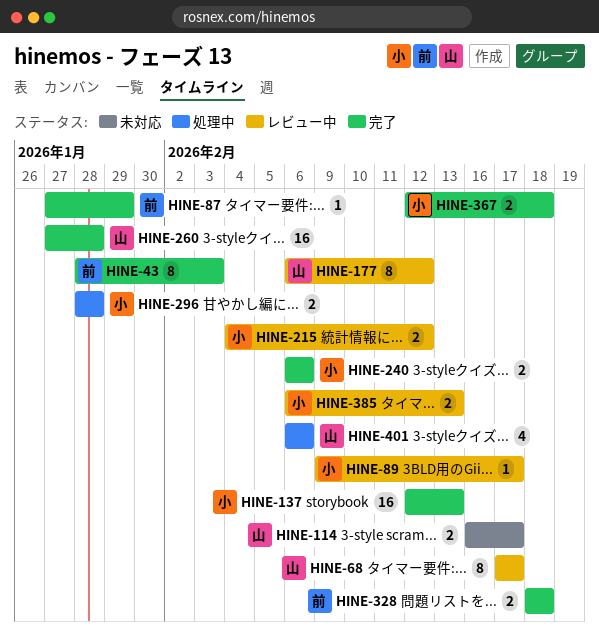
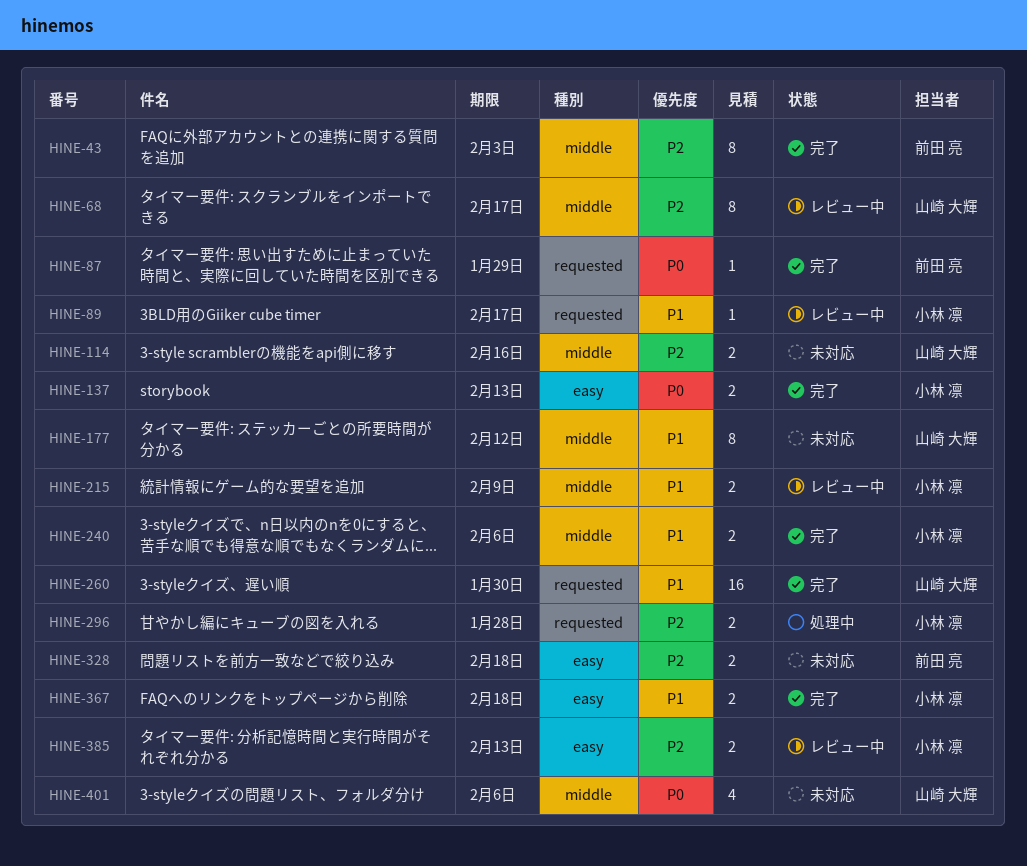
HINE-114, due: Feb 17 -> Feb 16
HINE-137, estimate: 16 -> 2
HINE-177, status: レビュー中 -> 未対応
HINE-215, due: Feb 12 -> Feb 9
HINE-260, due: Jan 28 -> Jan 30
HINE-328, status: 完了 -> 未対応
HINE-401, status: 処理中 -> 未対応

